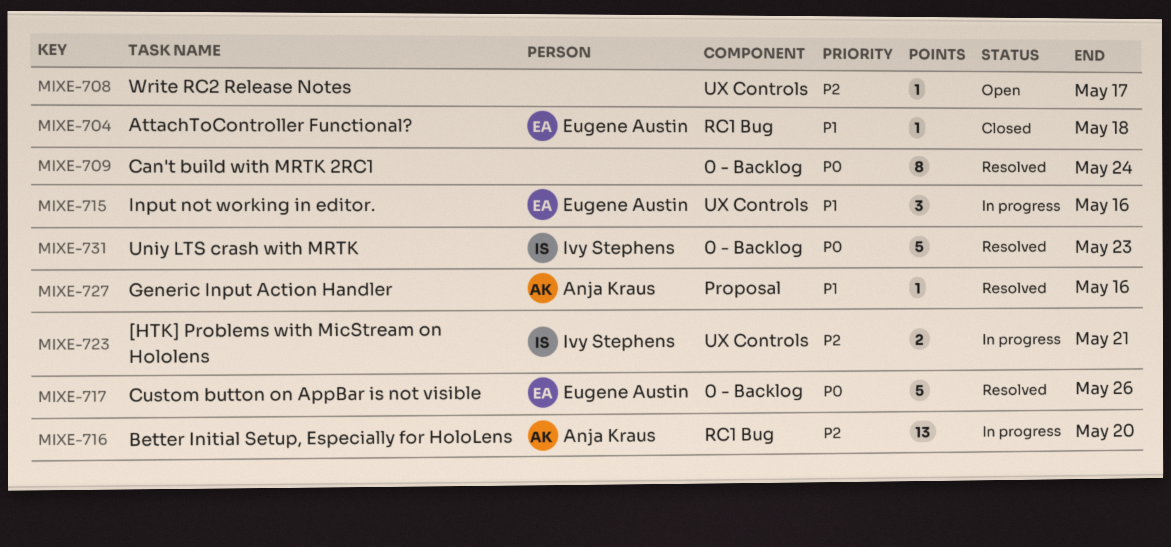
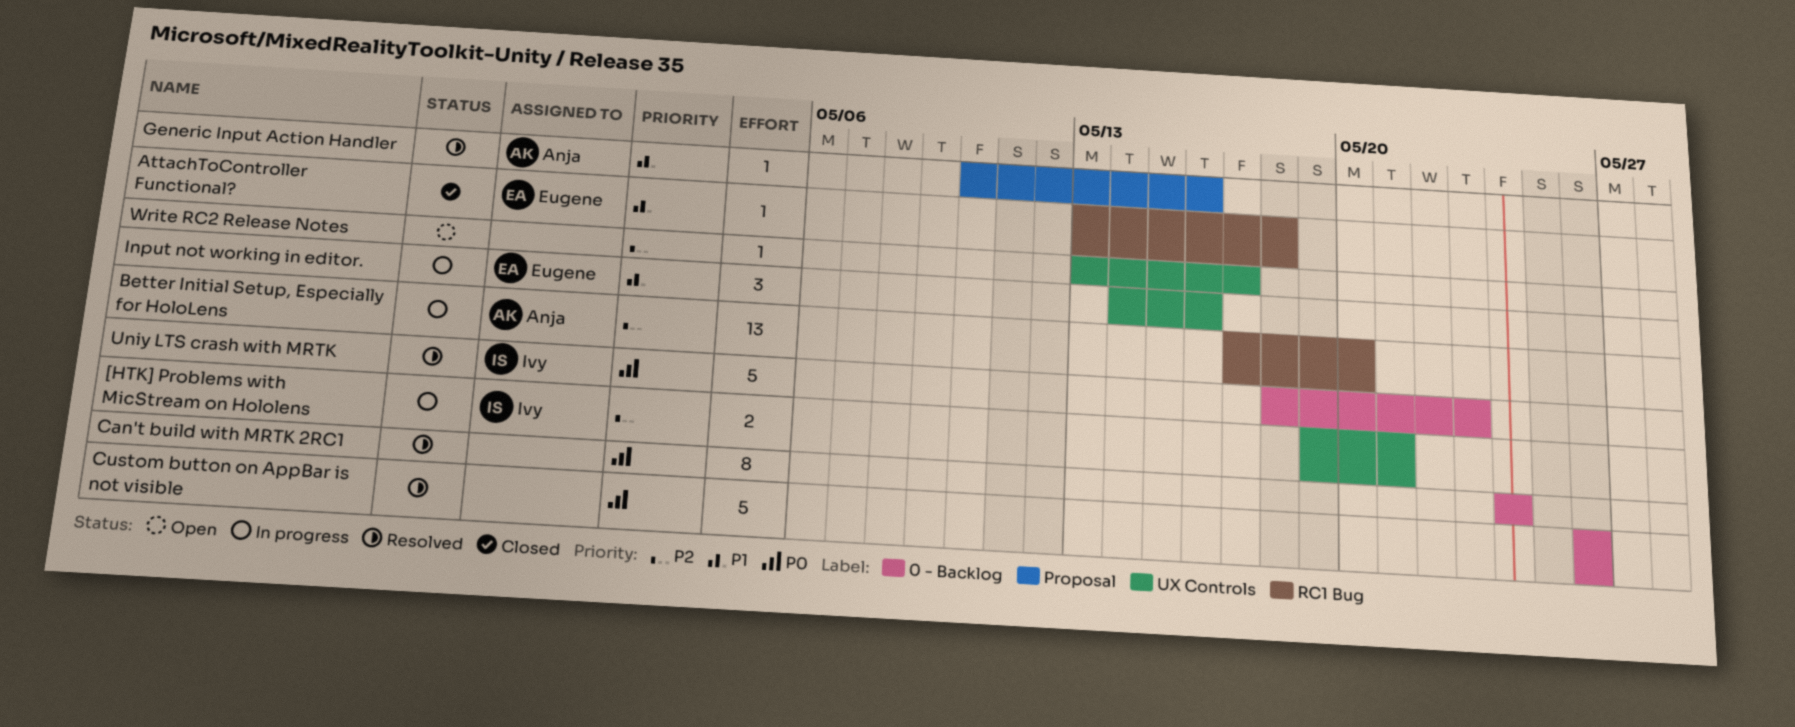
Custom button on AppBar is not visible, owner: Eugene Austin -> none

